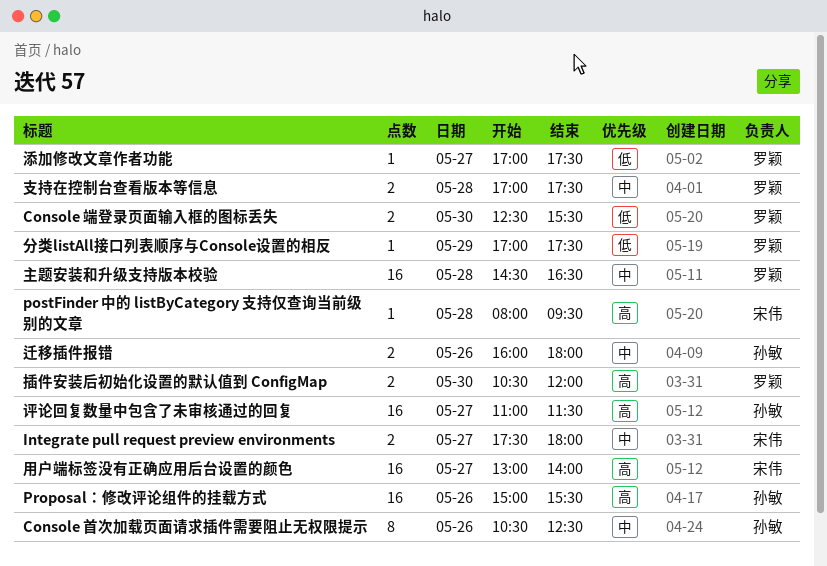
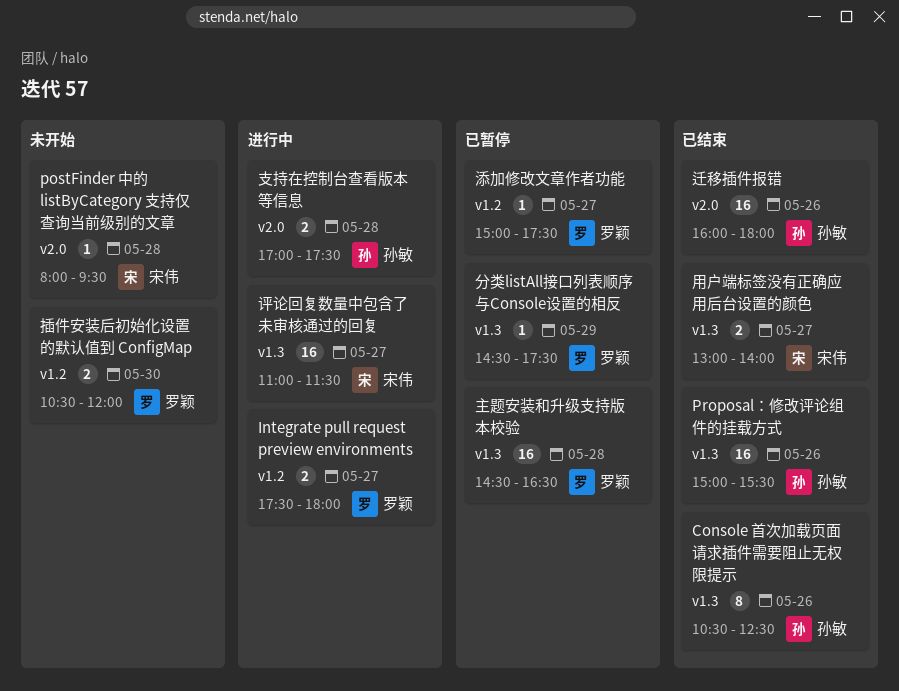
Console 端登录页面输入框的图标丢失: present -> none
Integrate pull request preview environments, owner: 宋伟 -> 罗颖
分类listAll接口列表顺序与Console设置的相反, begins: 17:00 -> 14:30
支持在控制台查看版本等信息, owner: 罗颖 -> 孙敏
添加修改文章作者功能, begins: 17:00 -> 15:00
用户端标签没有正确应用后台设置的颜色, estimate: 16 -> 2
评论回复数量中包含了未审核通过的回复, owner: 孙敏 -> 宋伟
迁移插件报错, estimate: 2 -> 16

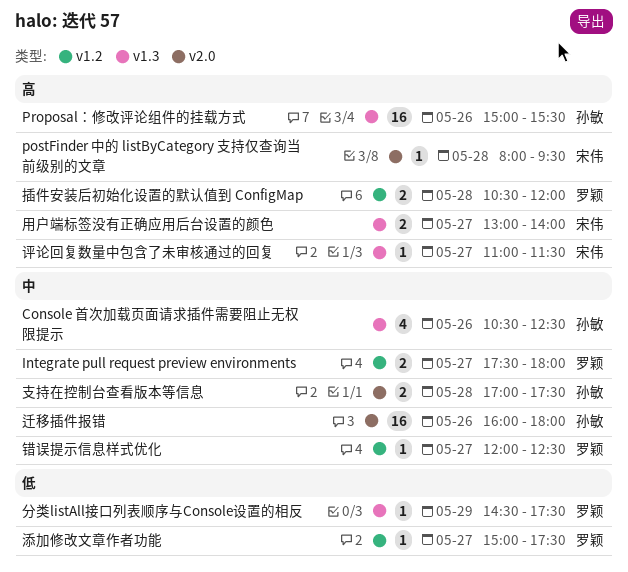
Console 首次加载页面请求插件需要阻止无权限提示, estimate: 8 -> 4
主题安装和升级支持版本校验: present -> none
插件安装后初始化设置的默认值到 ConfigMap, day: May 30 -> May 28
评论回复数量中包含了未审核通过的回复, estimate: 16 -> 1
错误提示信息样式优化: none -> present

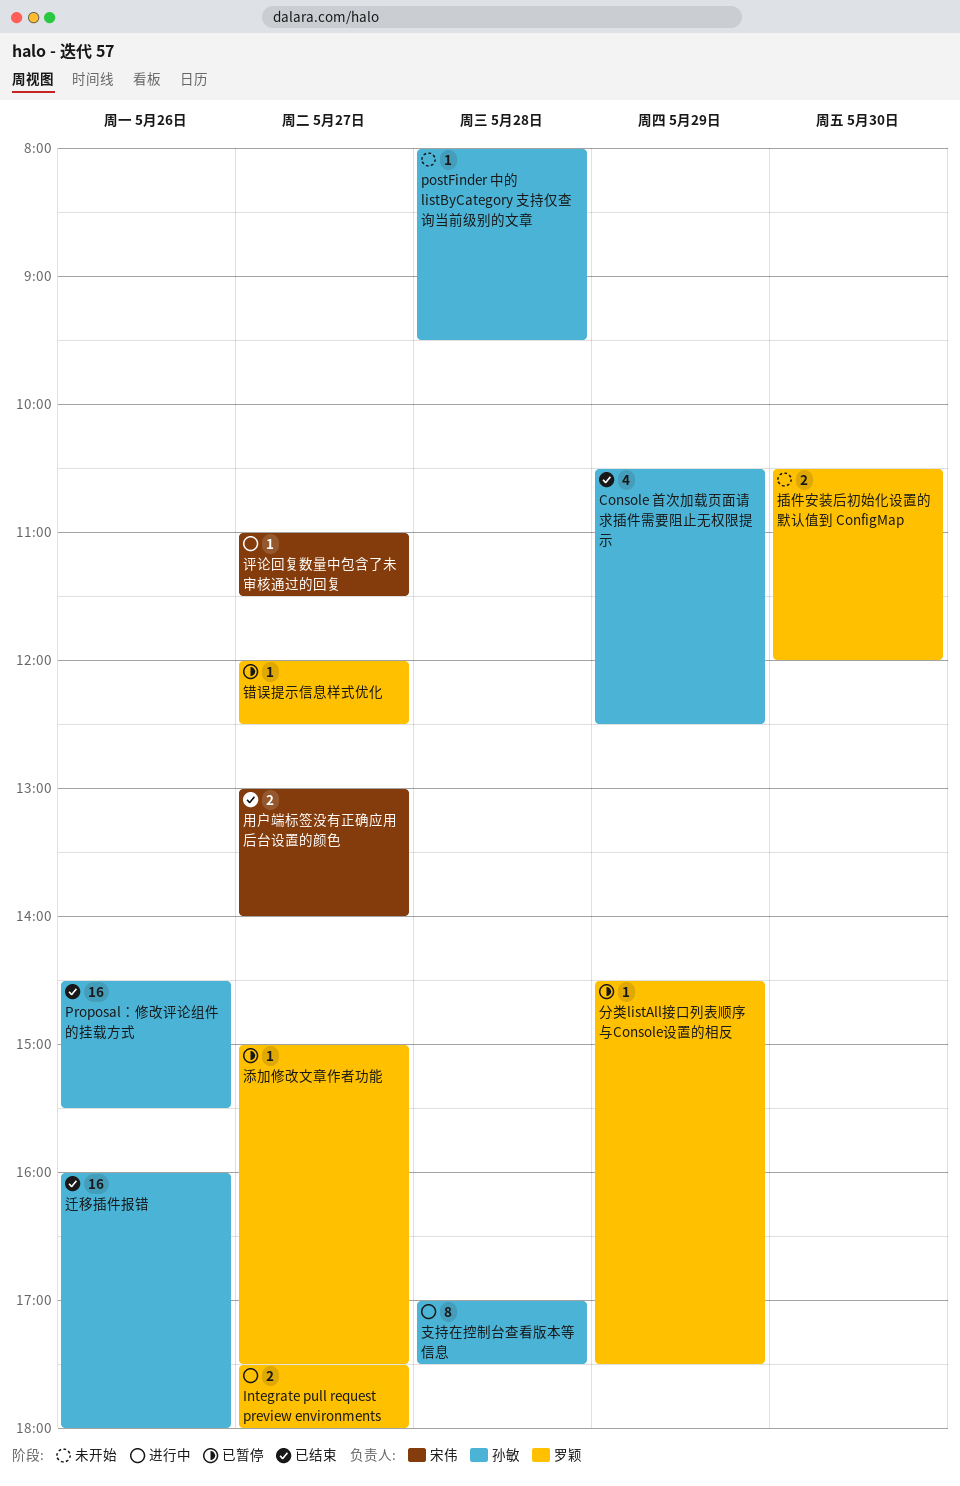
Console 首次加载页面请求插件需要阻止无权限提示, day: May 26 -> May 29
postFinder 中的 listByCategory 支持仅查询当前级别的文章, owner: 宋伟 -> 孙敏
Proposal：修改评论组件的挂载方式, begins: 15:00 -> 14:30
插件安装后初始化设置的默认值到 ConfigMap, day: May 28 -> May 30
支持在控制台查看版本等信息, estimate: 2 -> 8

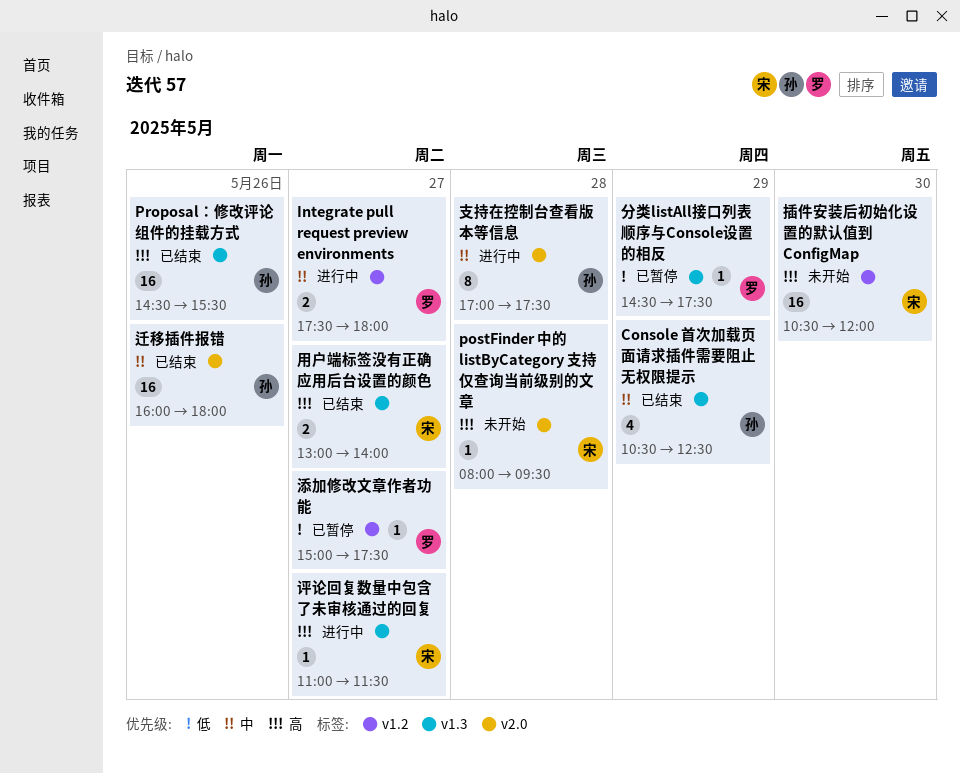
postFinder 中的 listByCategory 支持仅查询当前级别的文章, owner: 孙敏 -> 宋伟
插件安装后初始化设置的默认值到 ConfigMap, owner: 罗颖 -> 宋伟
插件安装后初始化设置的默认值到 ConfigMap, estimate: 2 -> 16
错误提示信息样式优化: present -> none

